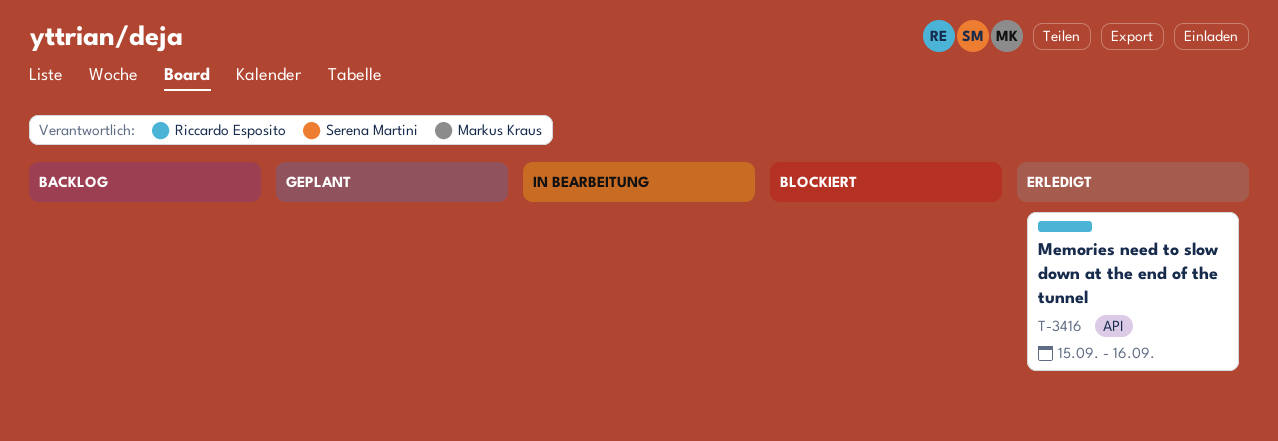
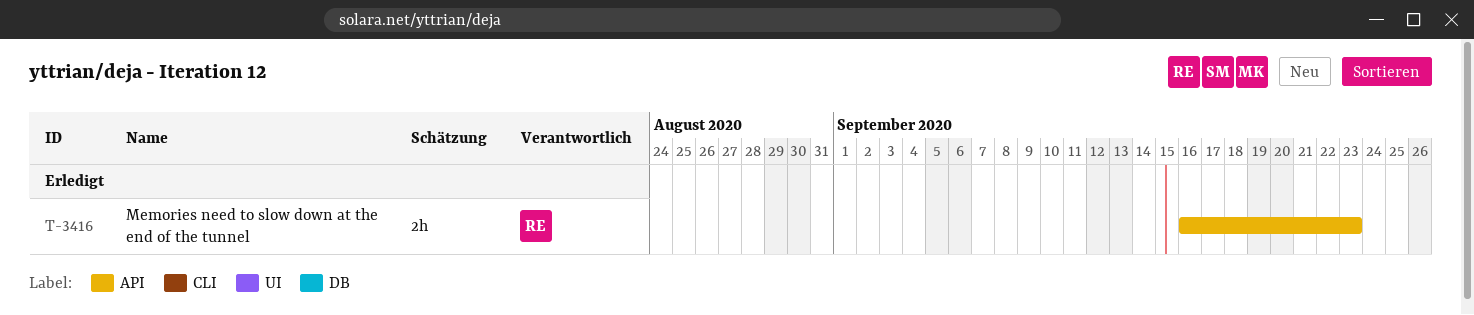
T-3416, start: Sep 15 -> Sep 16
T-3416, due: Sep 16 -> Sep 23

